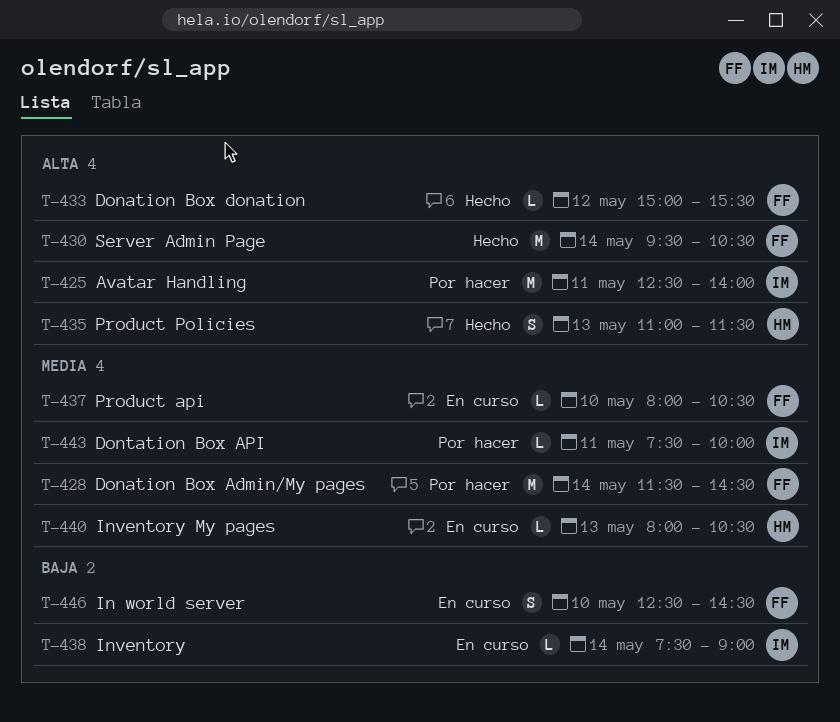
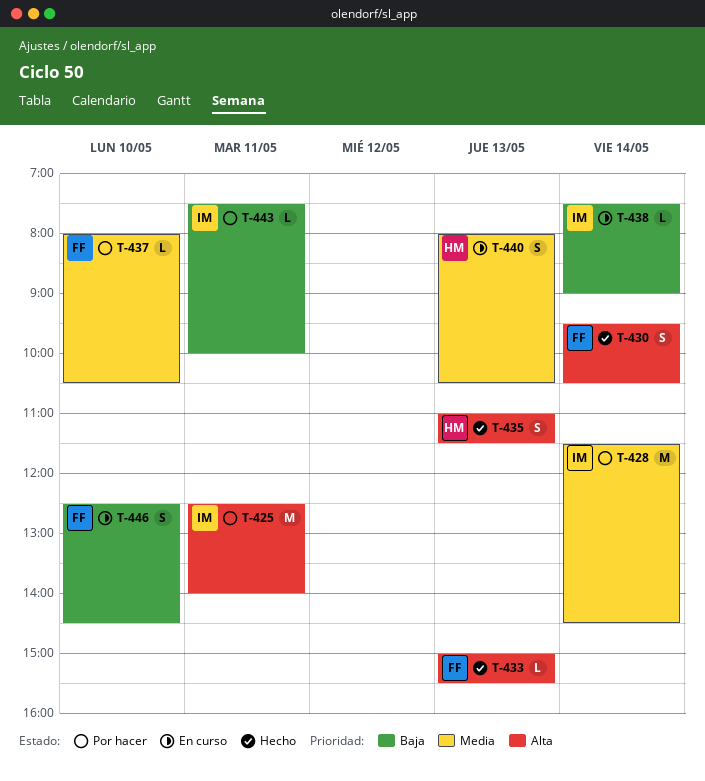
T-428, owner: FF -> IM
T-430, estimate: M -> S
T-433, day: May 12 -> May 13
T-437, status: En curso -> Por hacer
T-440, estimate: L -> S
T-443, priority: Media -> Baja

